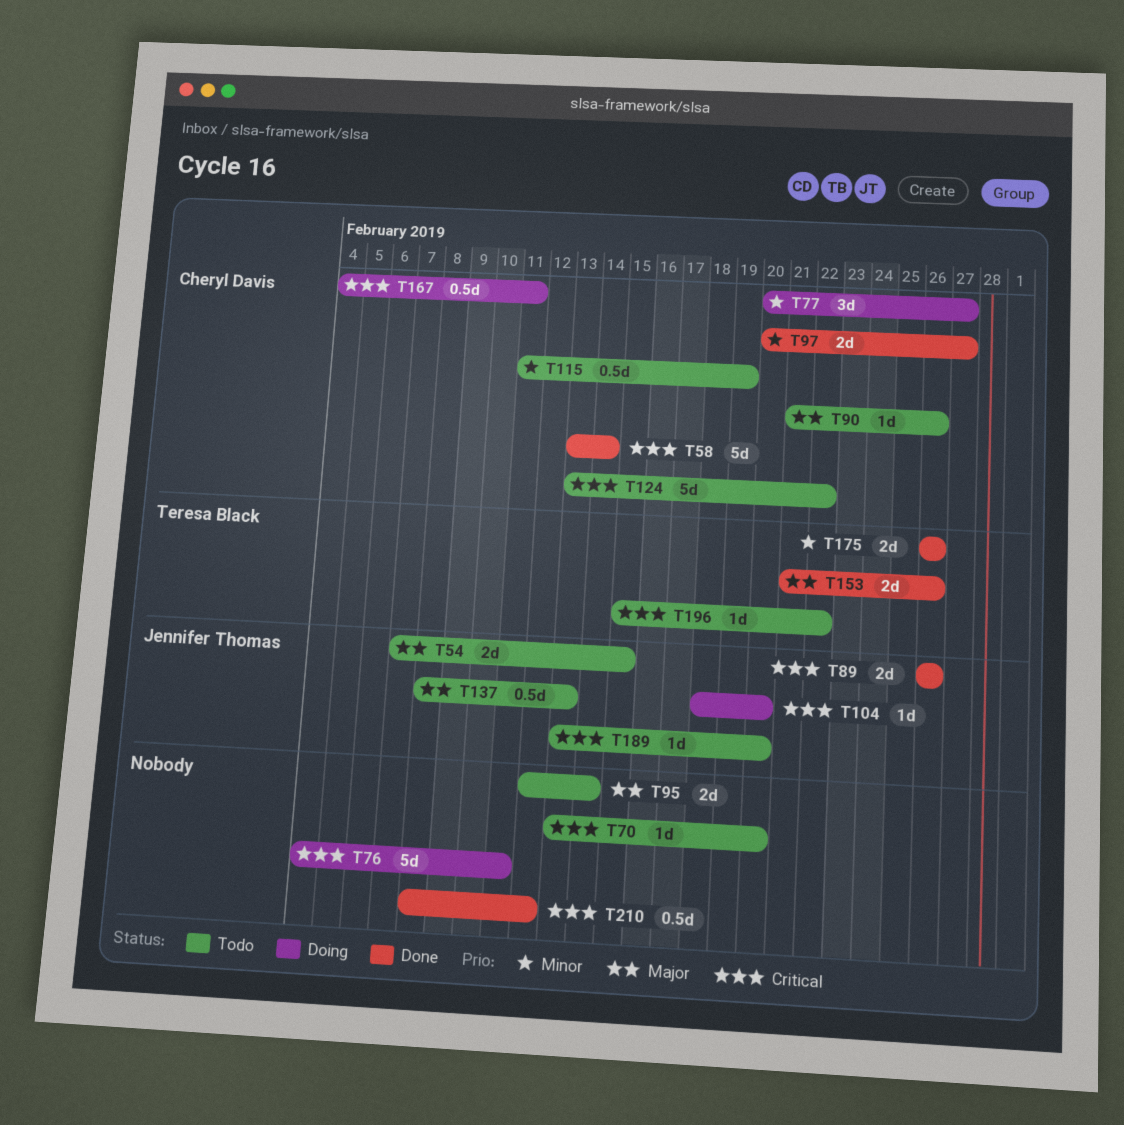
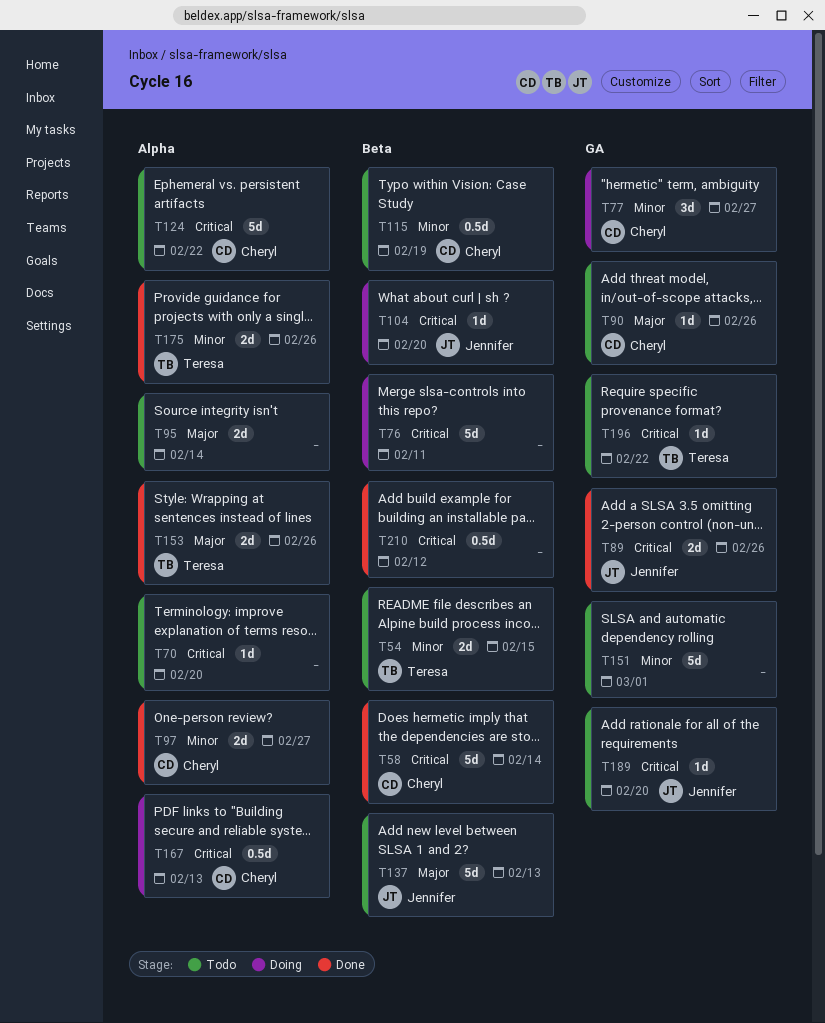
T54, owner: Jennifer Thomas -> Teresa Black
T54, priority: Major -> Minor
T137, estimate: 0.5d -> 5d
T151: none -> present
T167, due: Feb 11 -> Feb 13

